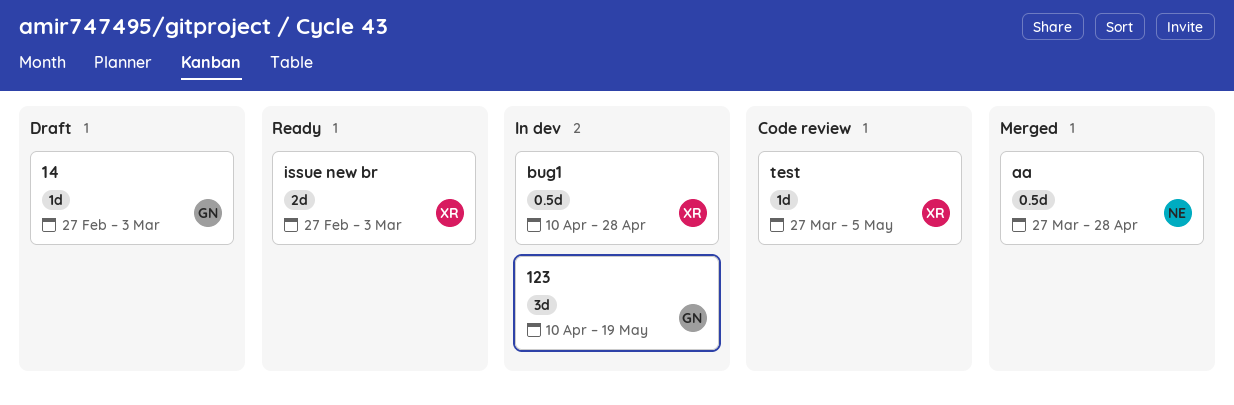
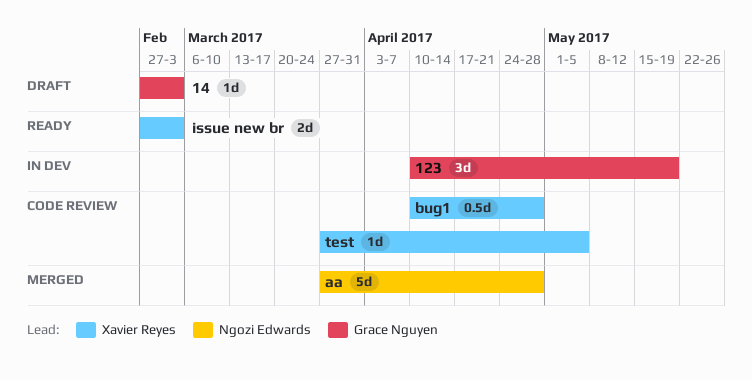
aa, estimate: 0.5d -> 5d
bug1, status: In dev -> Code review

